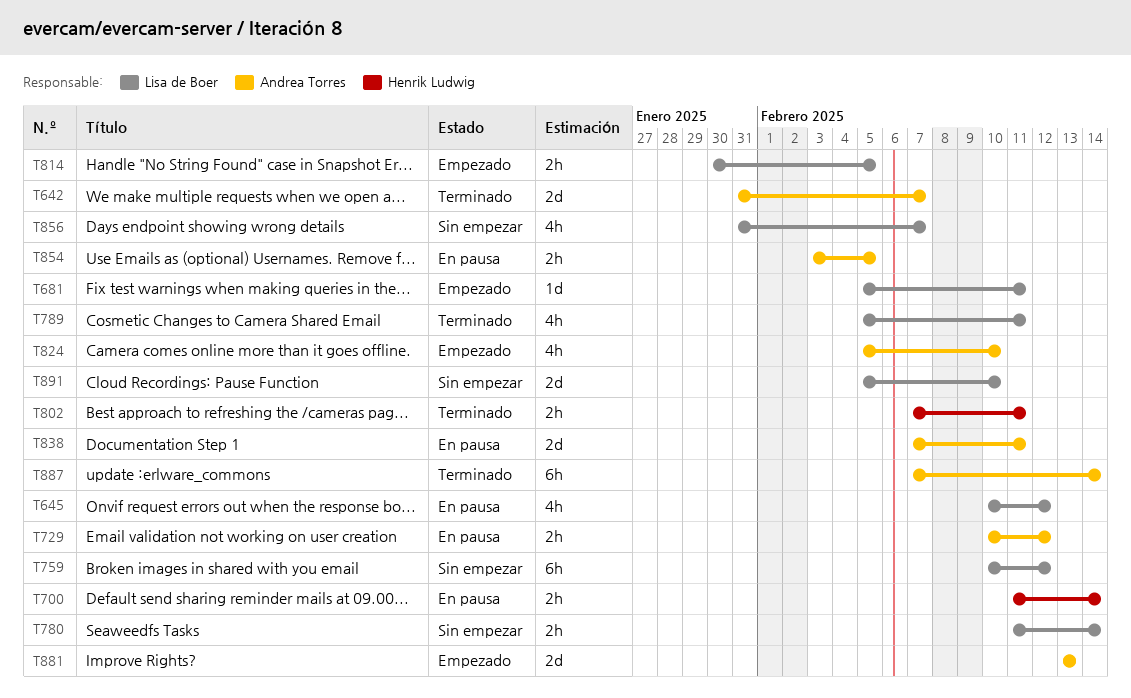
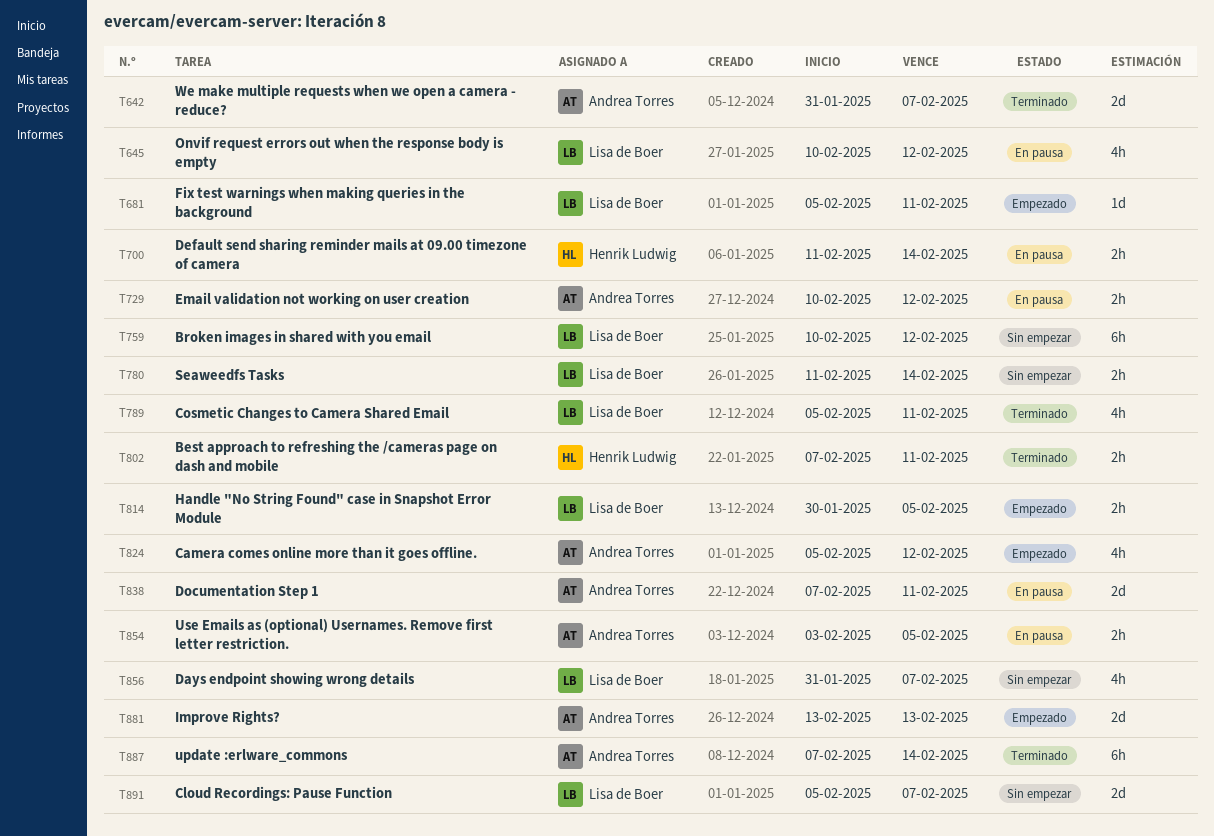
T824, due: Feb 10 -> Feb 12
T891, due: Feb 10 -> Feb 7

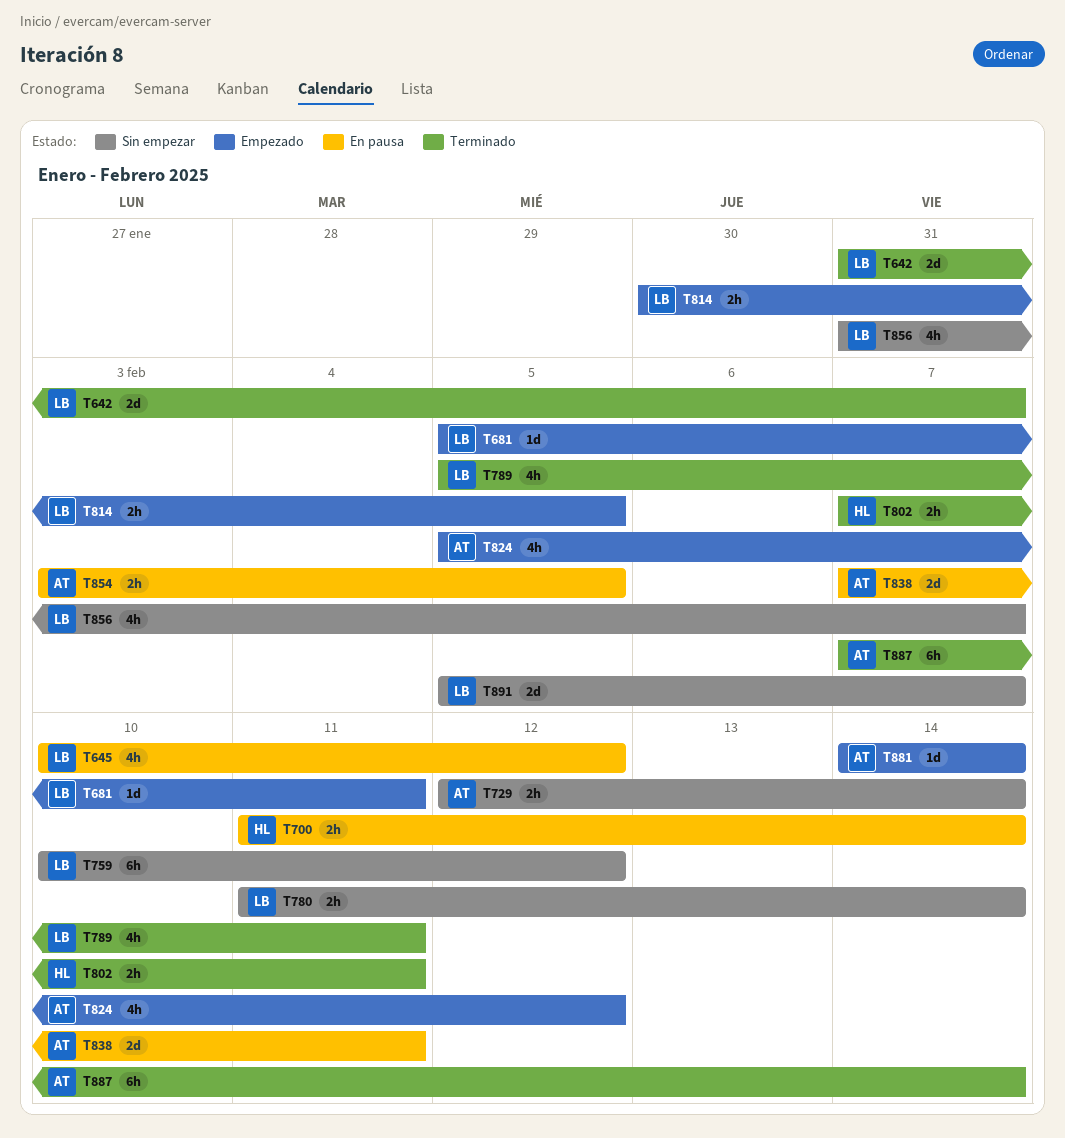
T642, owner: Andrea Torres -> Lisa de Boer
T729, status: En pausa -> Sin empezar
T729, start: Feb 10 -> Feb 12
T729, due: Feb 12 -> Feb 14
T881, estimate: 2d -> 1d
T881, start: Feb 13 -> Feb 14
T881, due: Feb 13 -> Feb 14

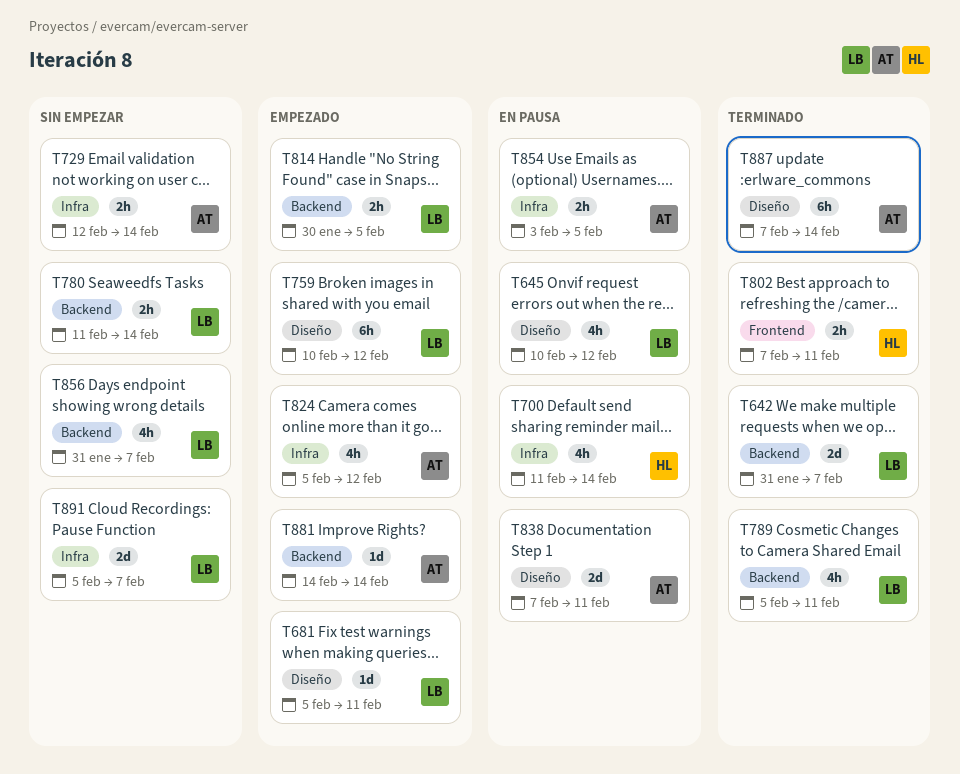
T700, estimate: 2h -> 4h
T759, status: Sin empezar -> Empezado

